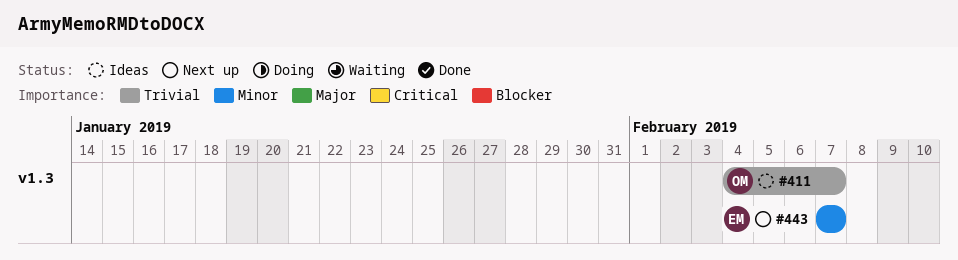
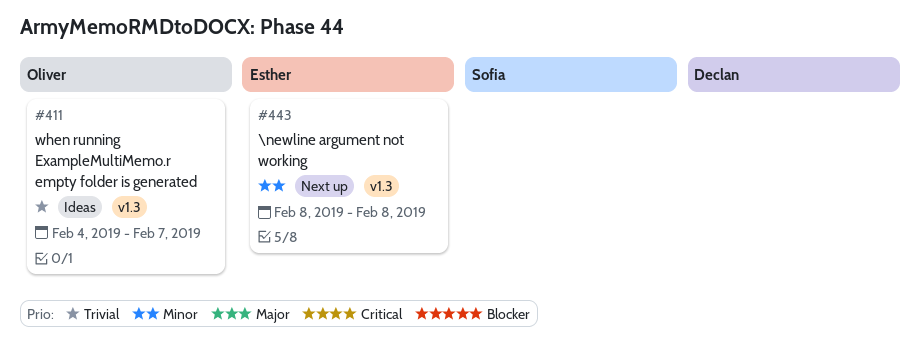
#443, start: Feb 7 -> Feb 8
#443, due: Feb 7 -> Feb 8

